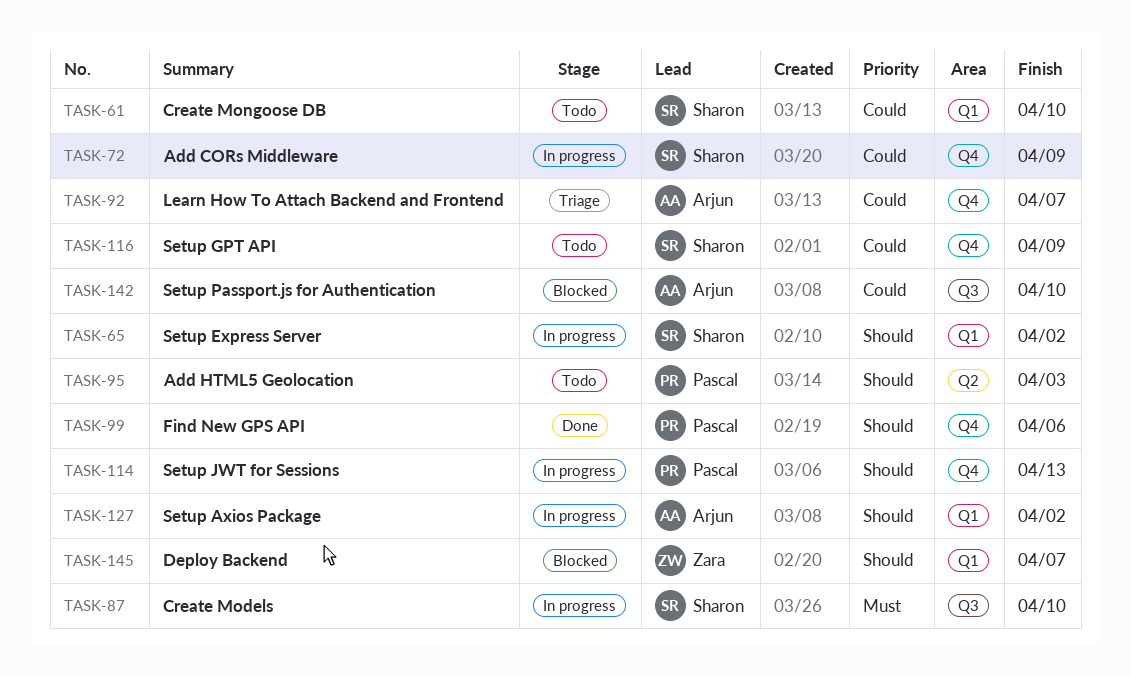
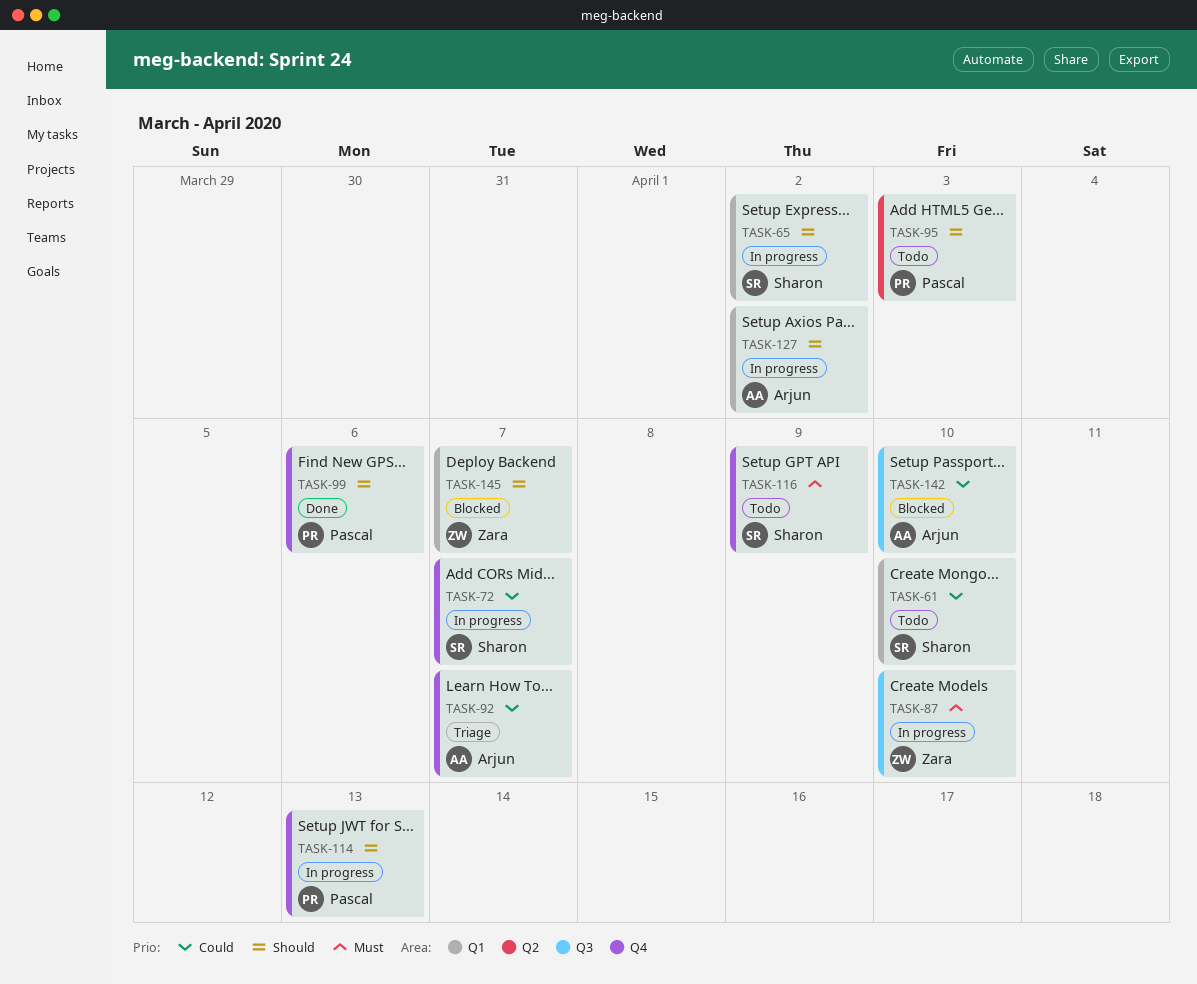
TASK-72, due: Apr 9 -> Apr 7
TASK-87, owner: Sharon -> Zara
TASK-116, priority: Could -> Must

